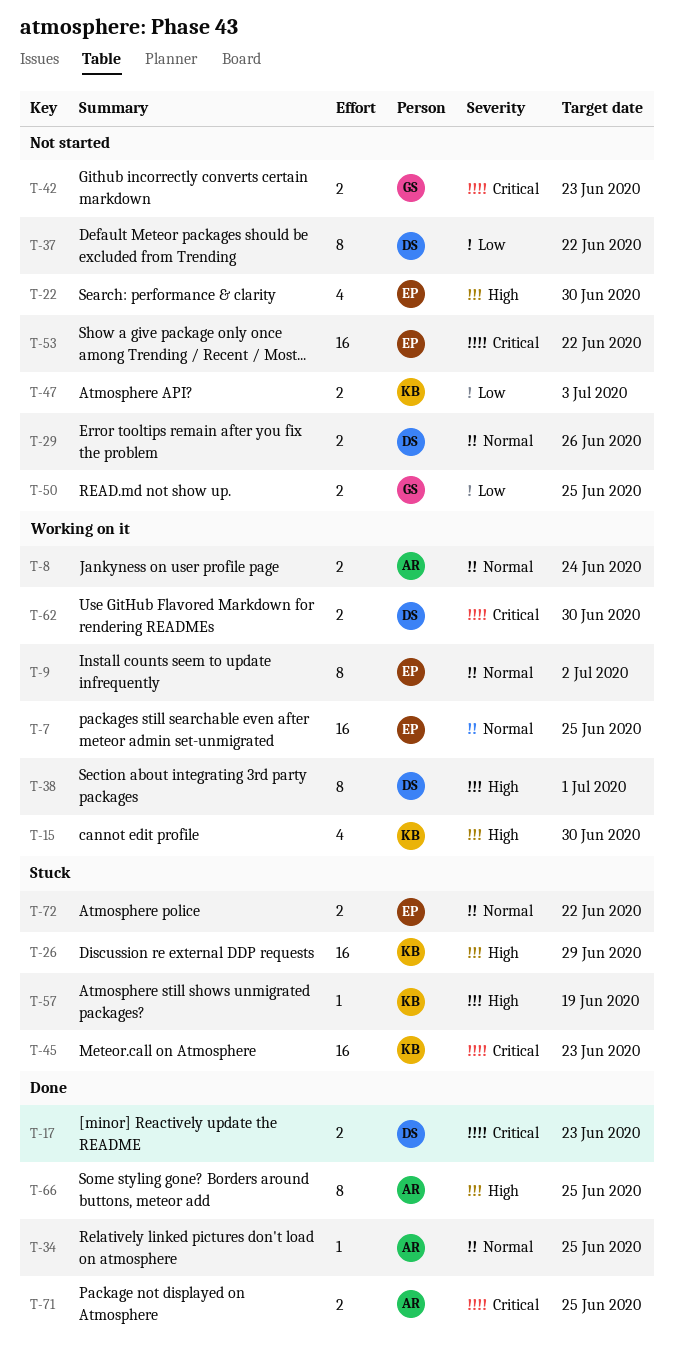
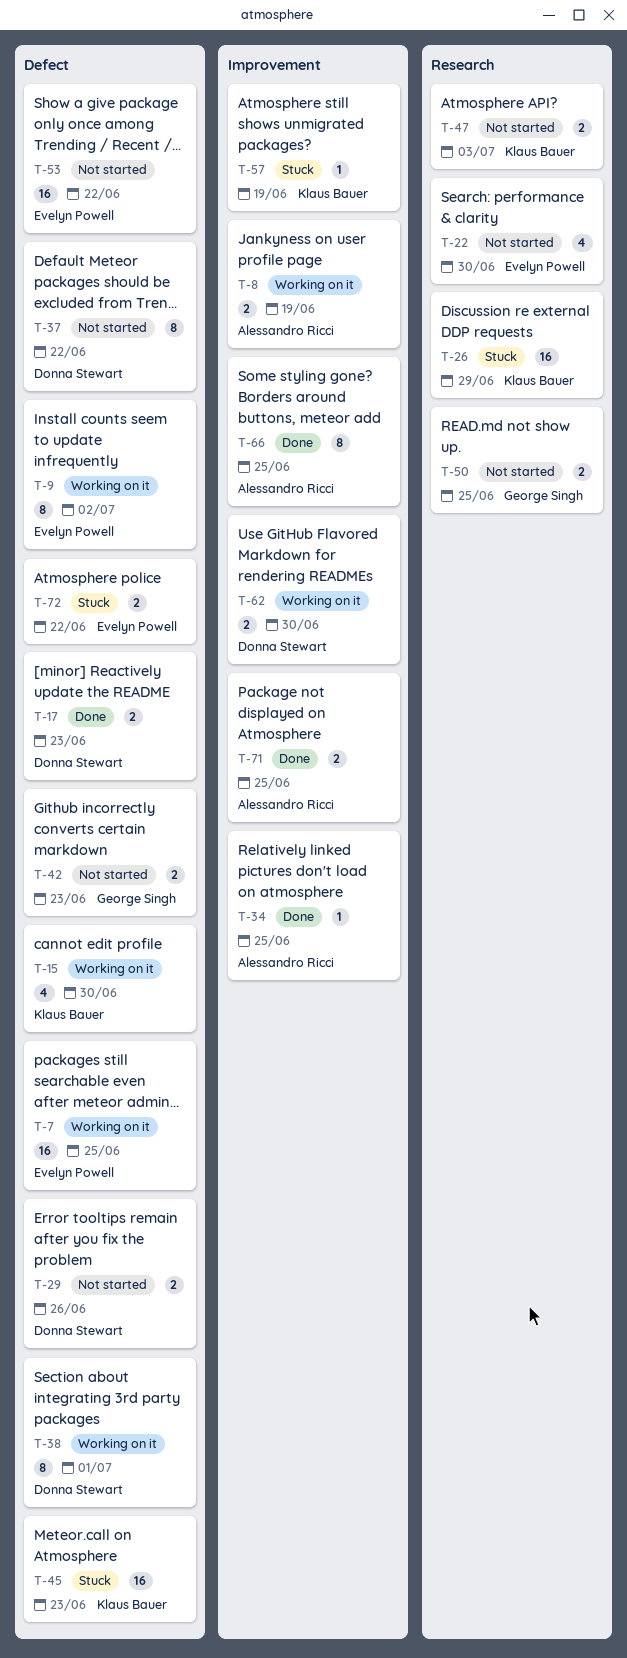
T-8, due: Jun 24 -> Jun 19

